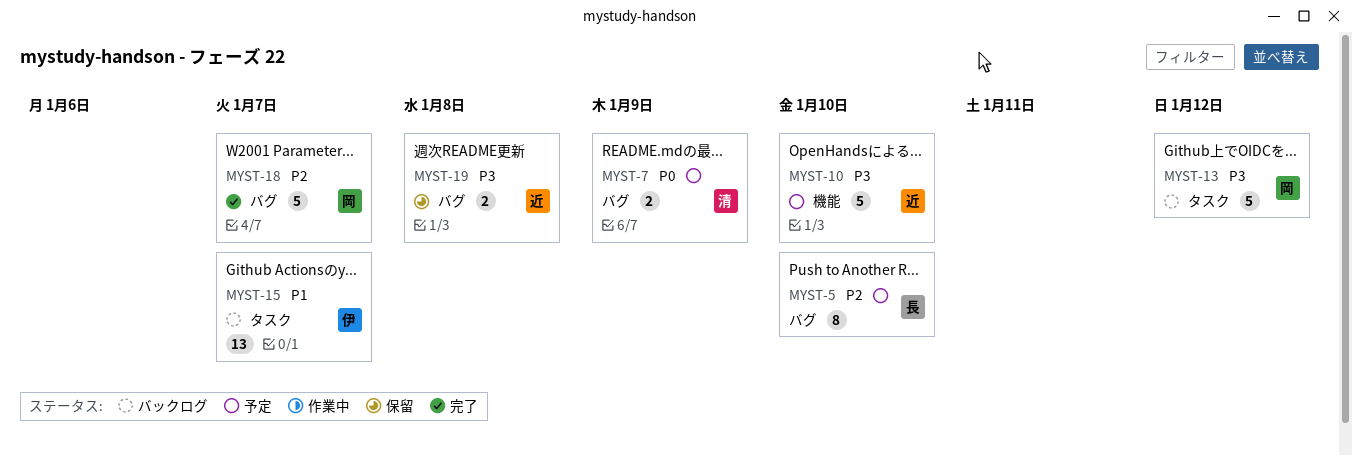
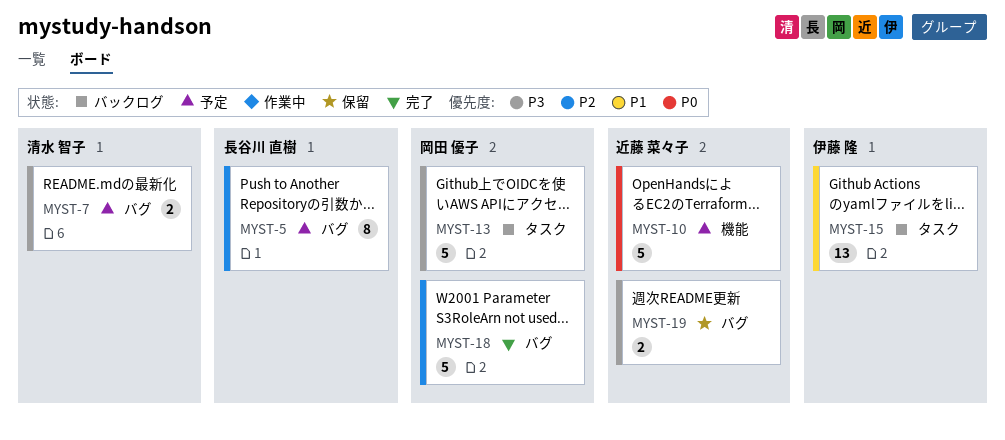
MYST-7, priority: P0 -> P3
MYST-10, priority: P3 -> P0

